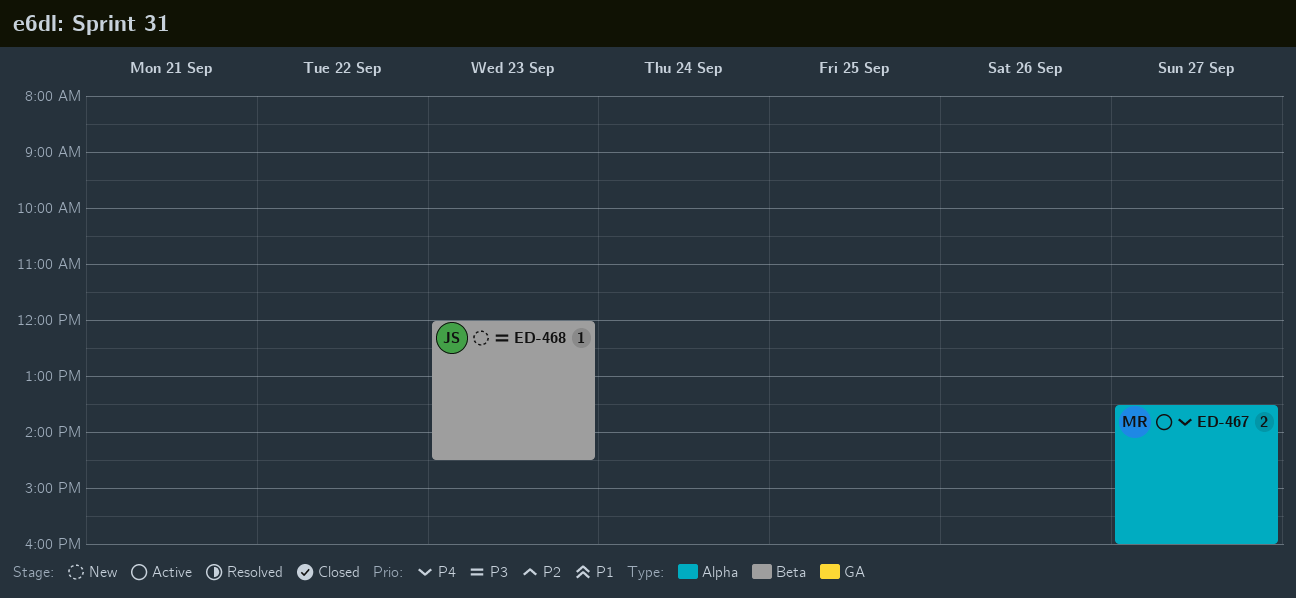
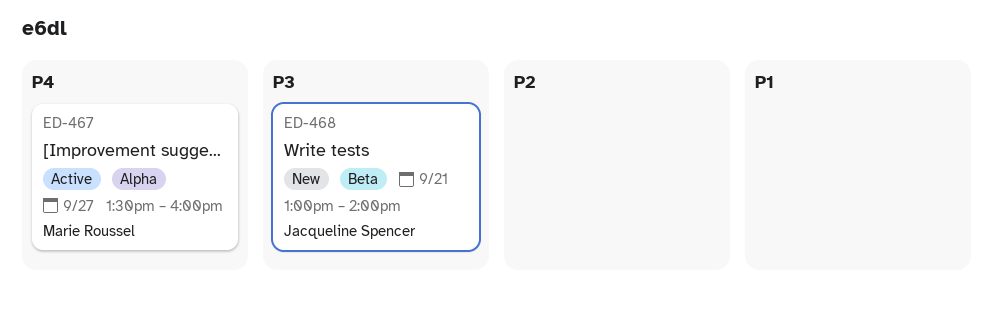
ED-468, day: Sep 23 -> Sep 21
ED-468, begins: 12:00 -> 13:00
ED-468, ends: 14:30 -> 14:00

